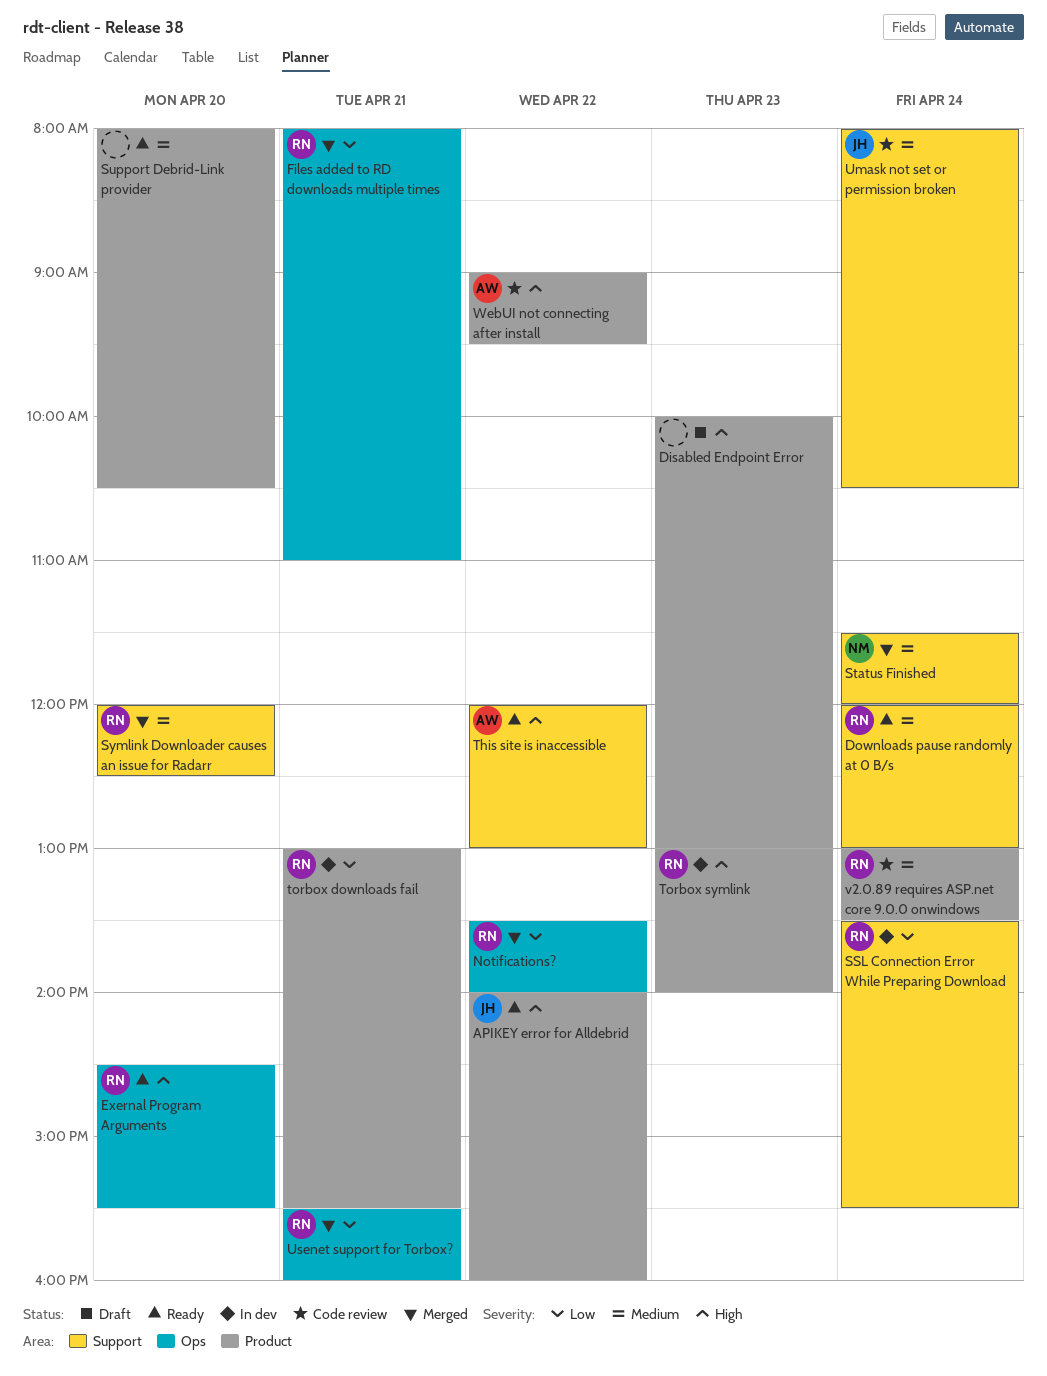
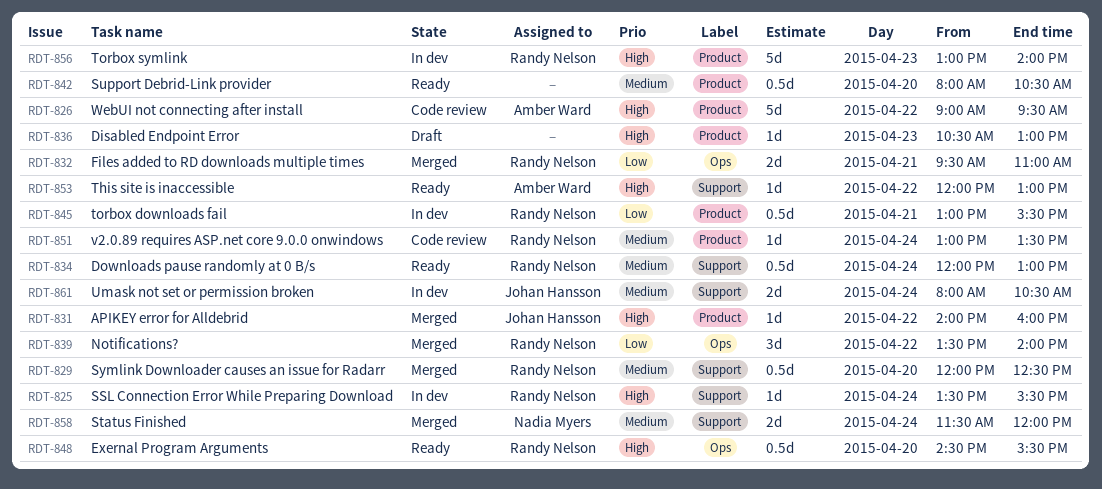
APIKEY error for Alldebrid, status: Ready -> Merged
Disabled Endpoint Error, begins: 10:00 -> 10:30
Files added to RD downloads multiple times, begins: 08:00 -> 09:30
SSL Connection Error While Preparing Download, priority: Low -> High
Umask not set or permission broken, status: Code review -> In dev
Usenet support for Torbox?: present -> none

